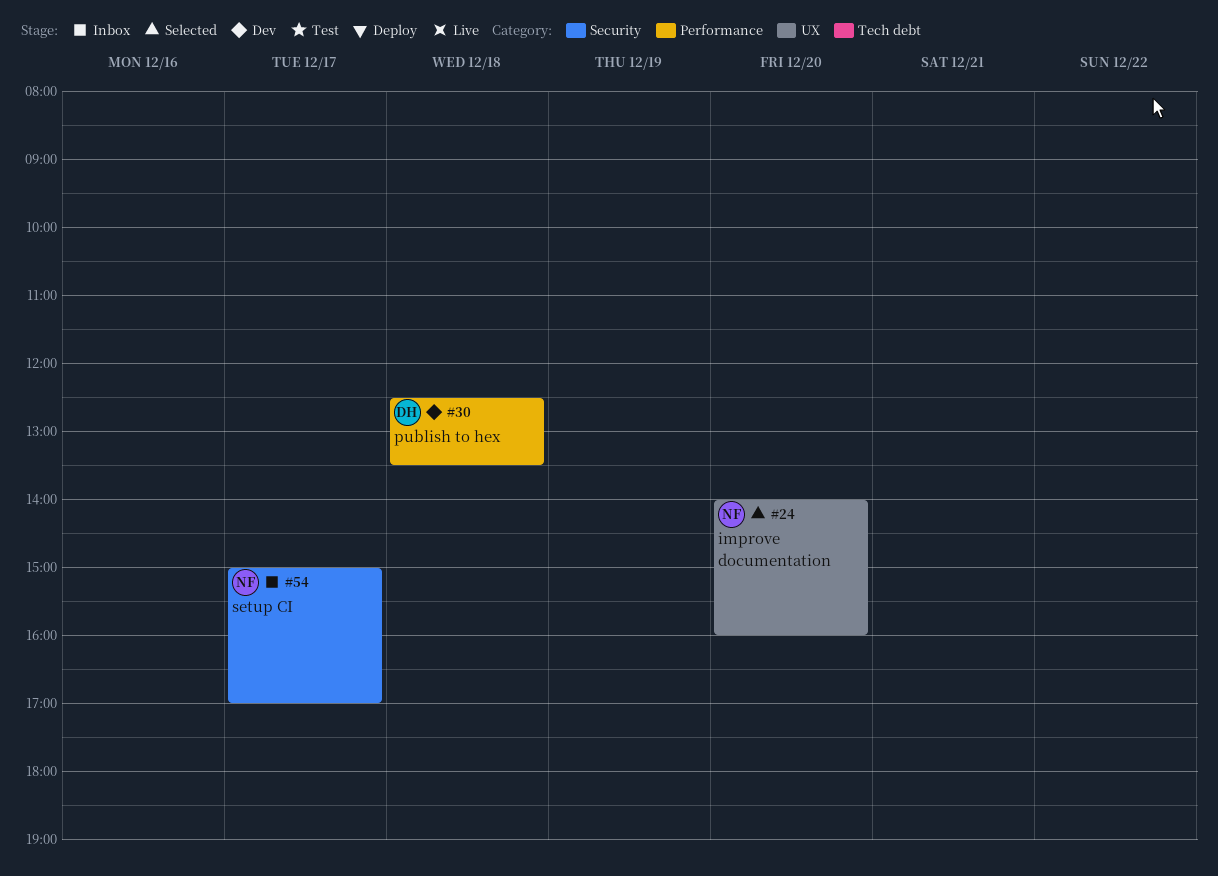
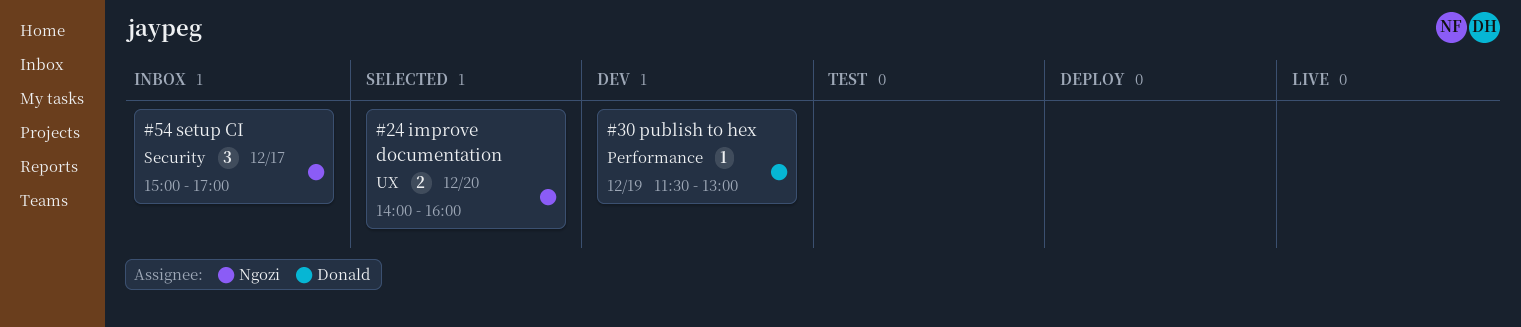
#30, day: Dec 18 -> Dec 19
#30, begins: 12:30 -> 11:30
#30, ends: 13:30 -> 13:00

